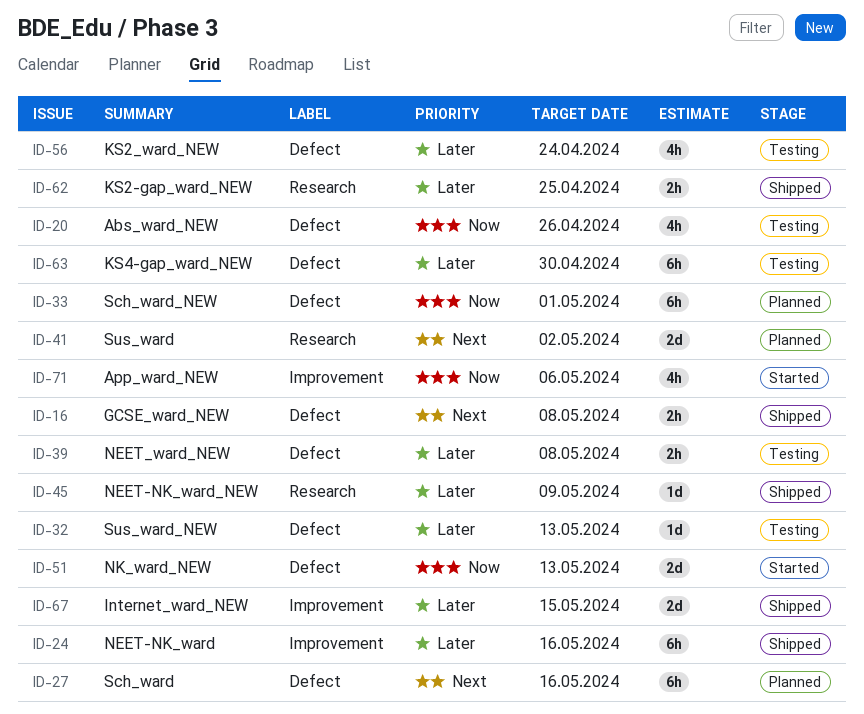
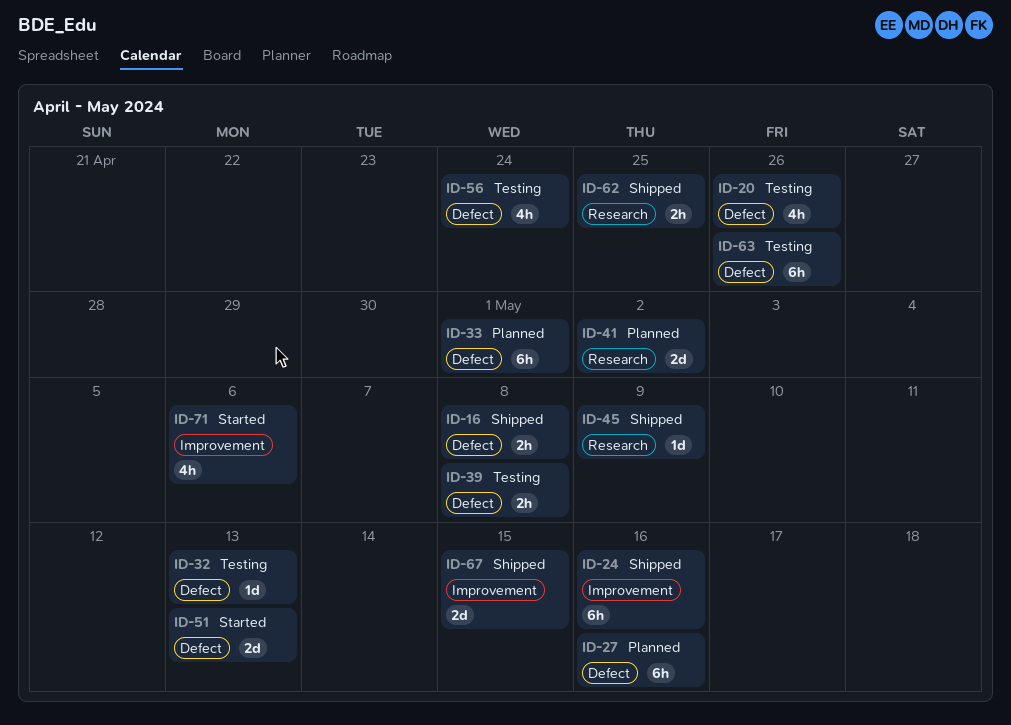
ID-63, due: Apr 30 -> Apr 26

